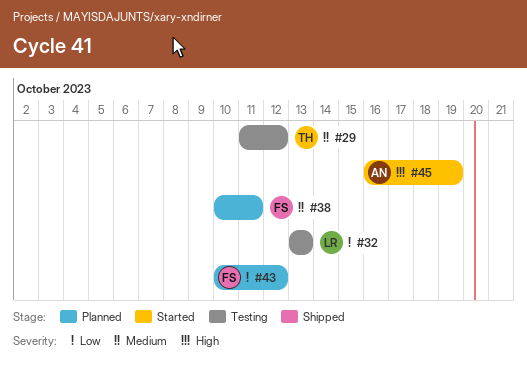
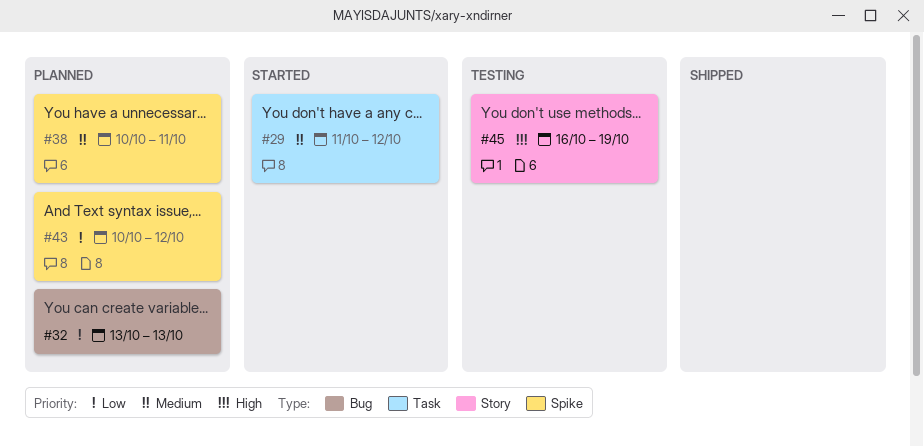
#29, status: Testing -> Started
#32, status: Testing -> Planned
#45, status: Started -> Testing

